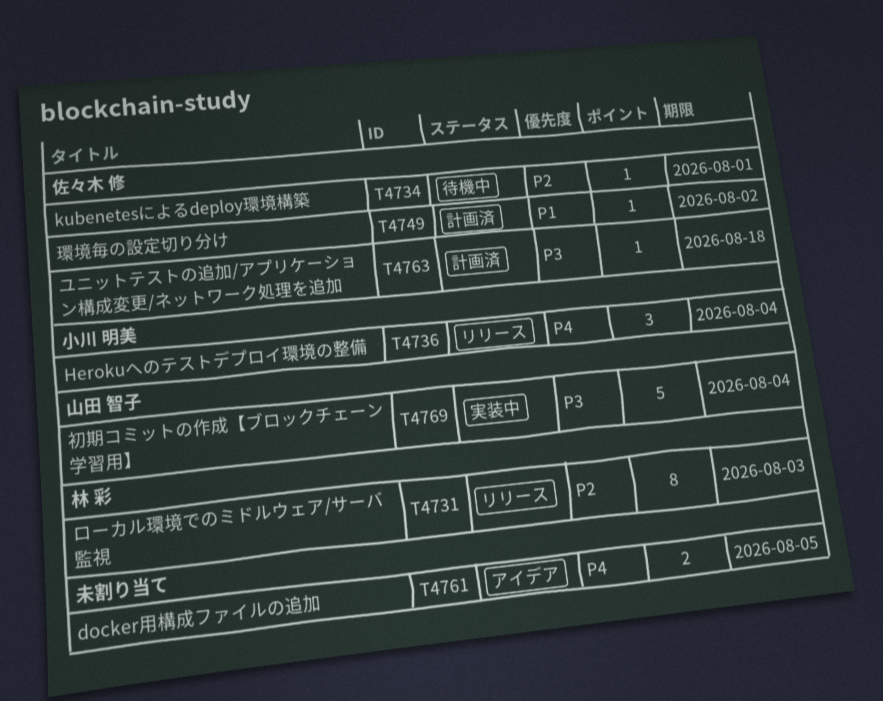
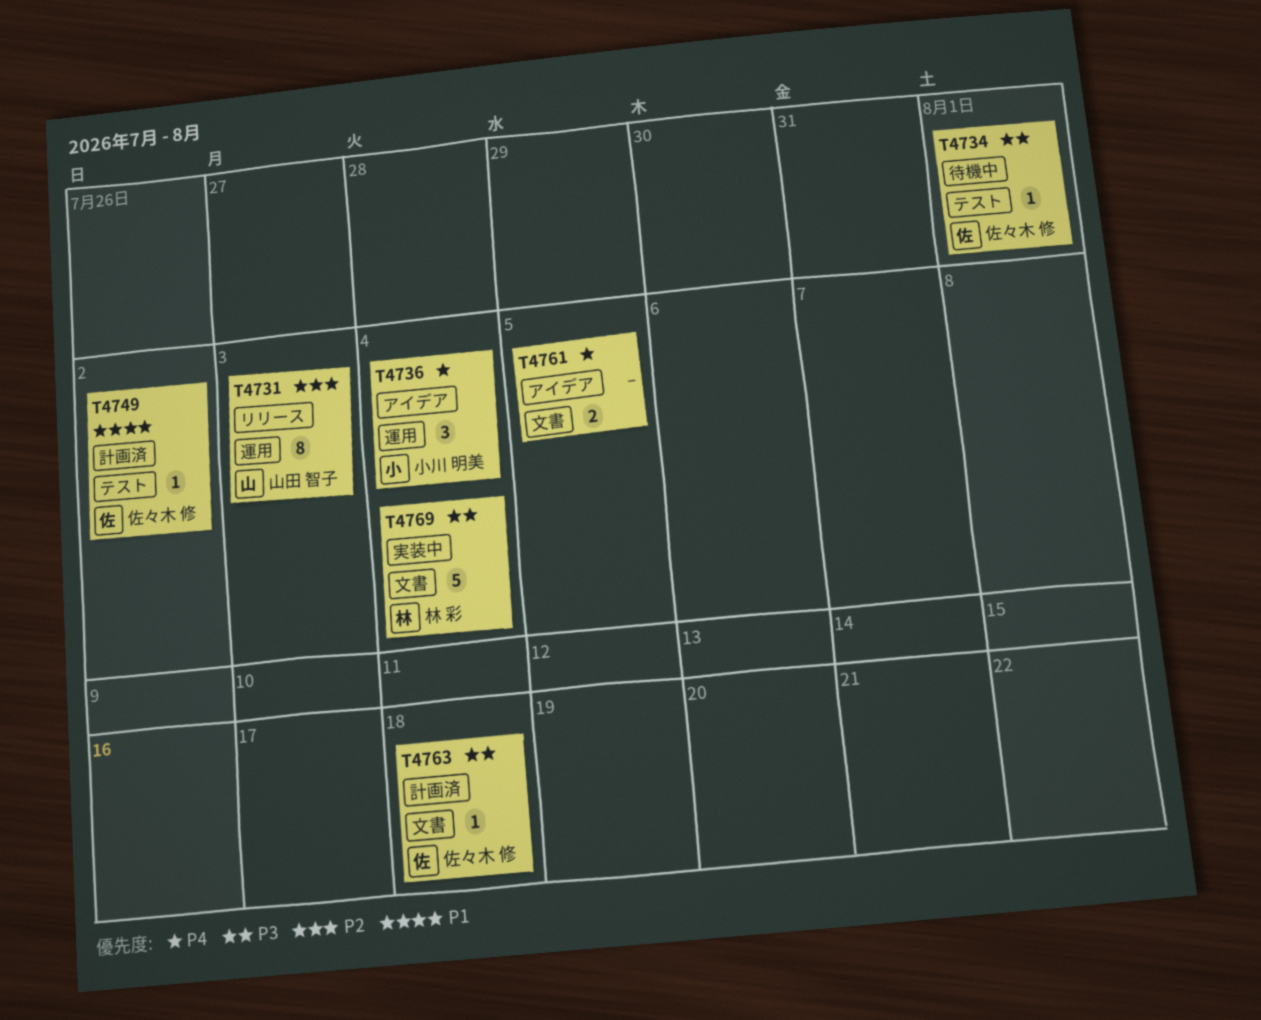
T4731, owner: 林 彩 -> 山田 智子
T4734, priority: P2 -> P3
T4736, status: リリース -> アイデア
T4769, owner: 山田 智子 -> 林 彩

